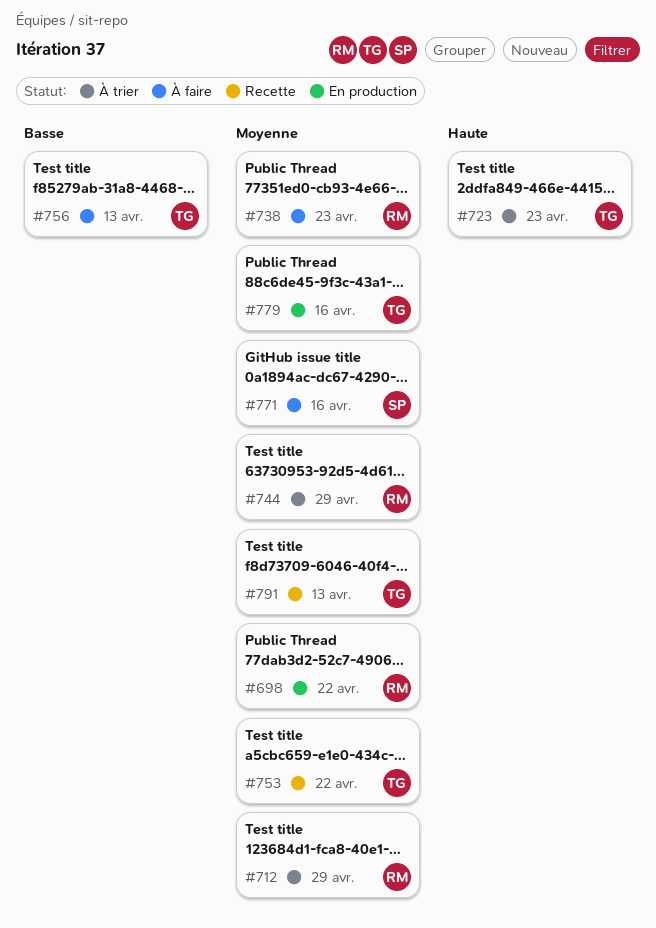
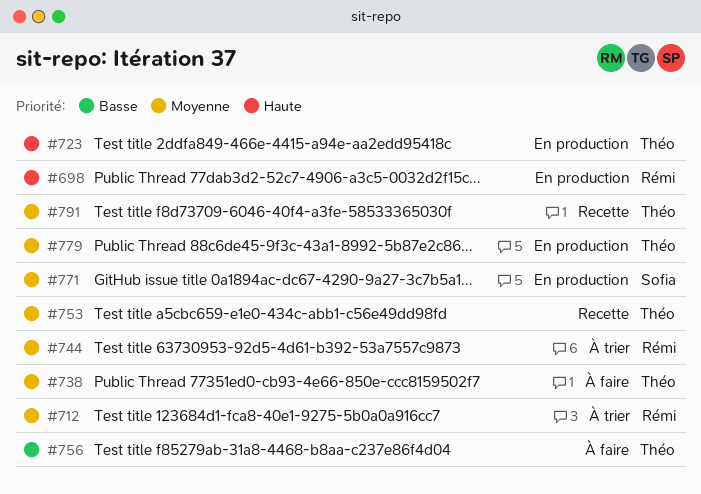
#698, priority: Moyenne -> Haute
#723, status: À trier -> En production
#738, owner: Rémi -> Théo
#771, status: À faire -> En production

